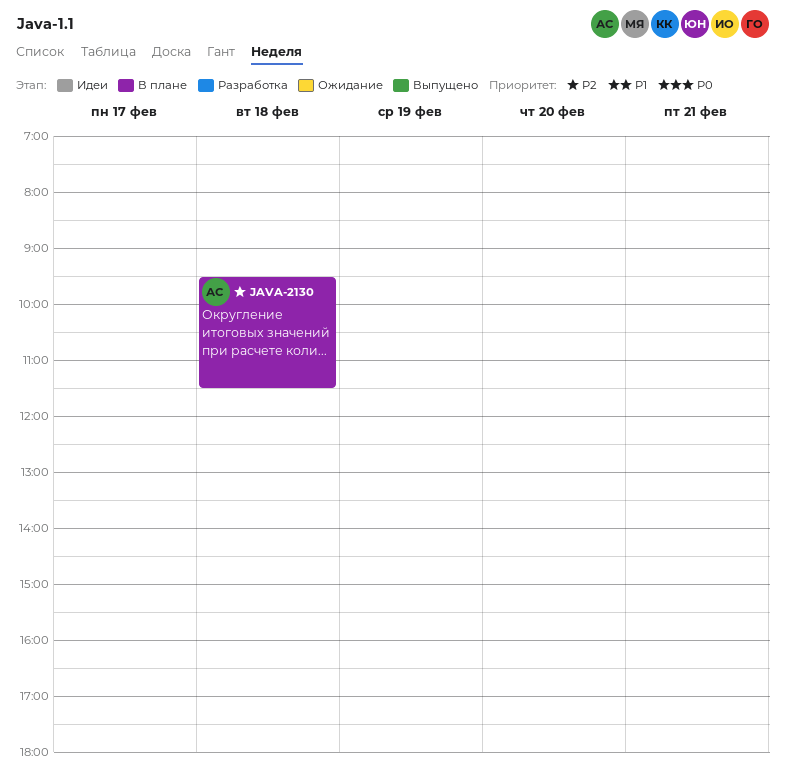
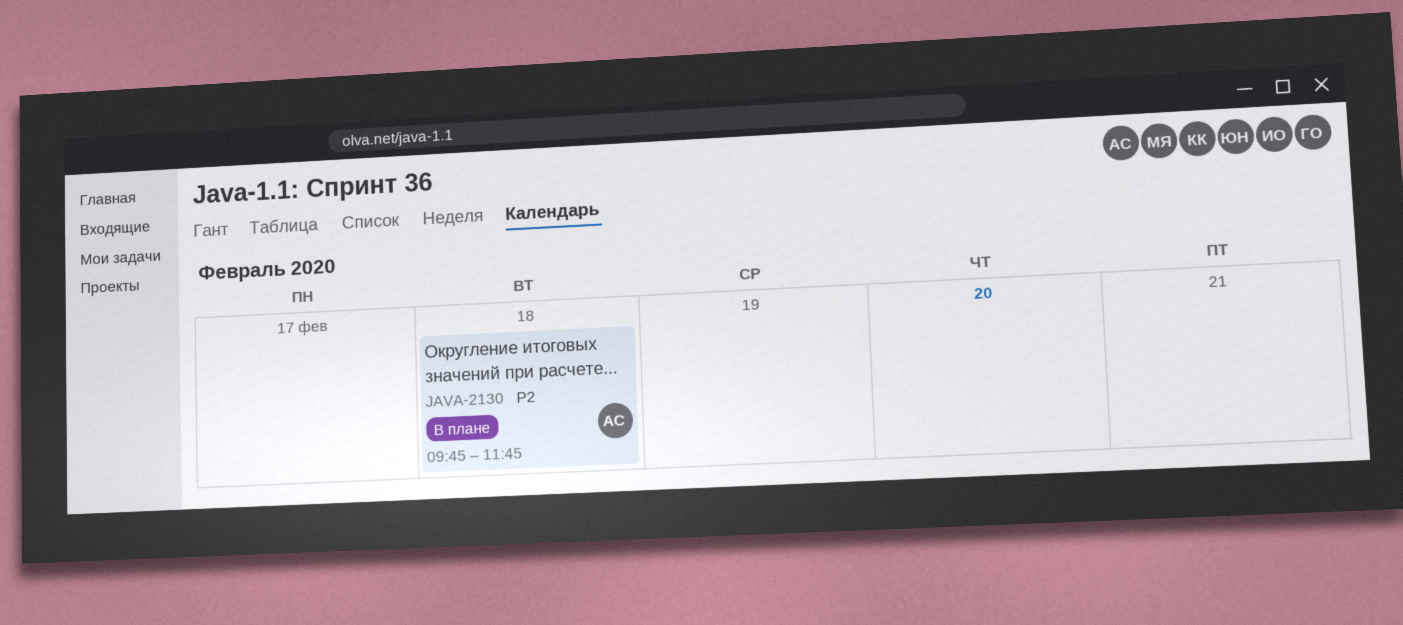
JAVA-2130, begins: 09:30 -> 09:45
JAVA-2130, ends: 11:30 -> 11:45

